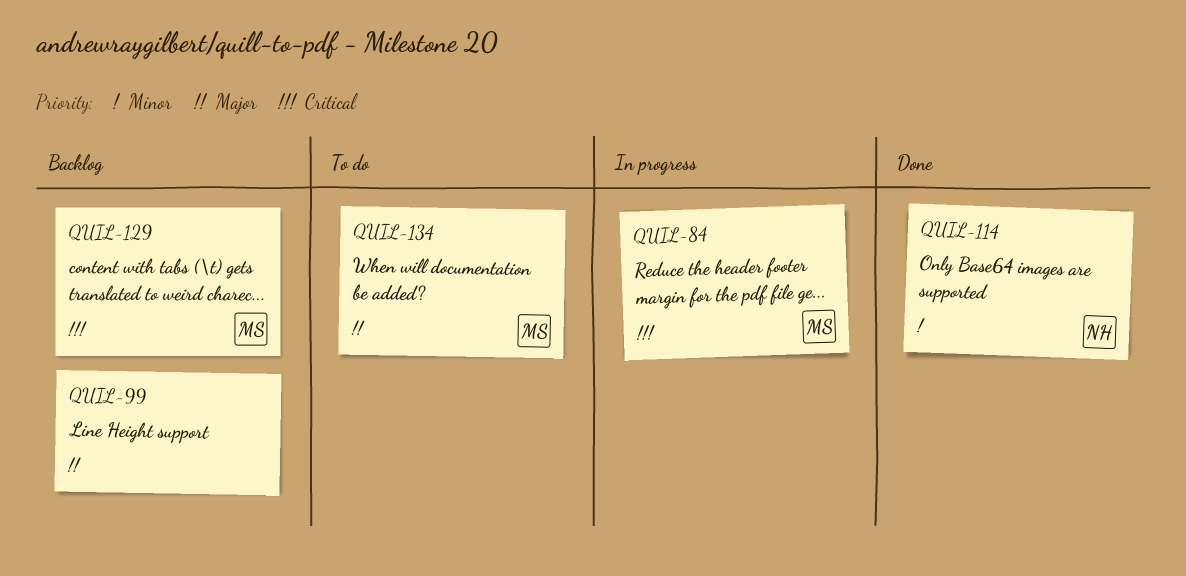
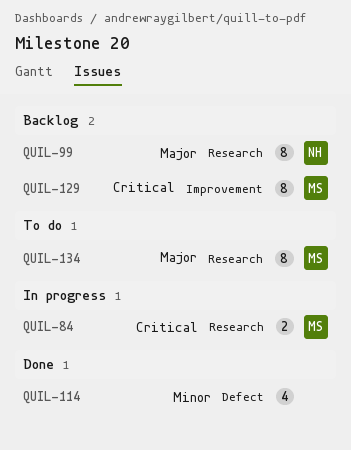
QUIL-99, owner: none -> NH
QUIL-114, owner: NH -> none

